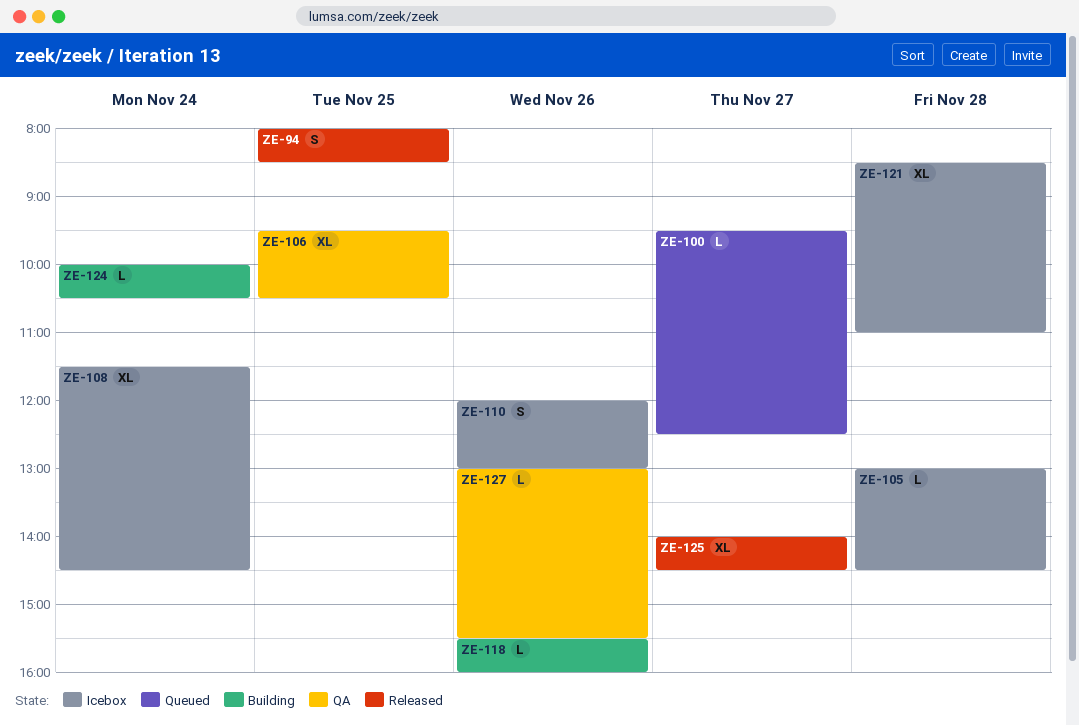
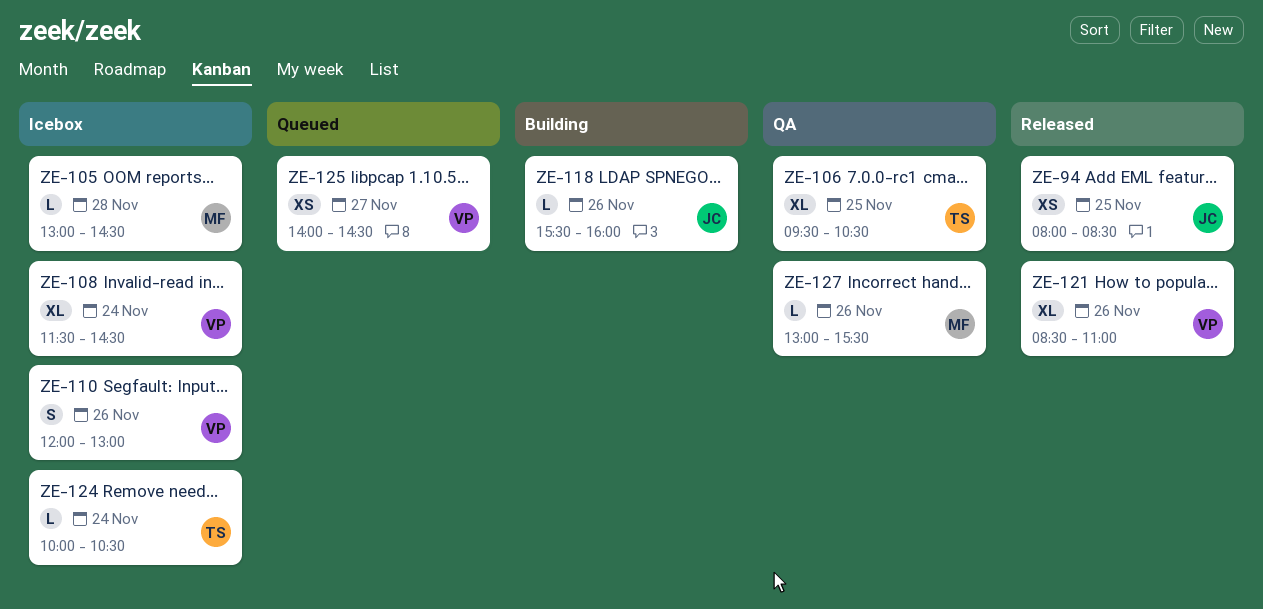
ZE-94, estimate: S -> XS
ZE-100: present -> none
ZE-121, status: Icebox -> Released
ZE-121, day: Nov 28 -> Nov 26
ZE-124, status: Building -> Icebox
ZE-125, status: Released -> Queued
ZE-125, estimate: XL -> XS

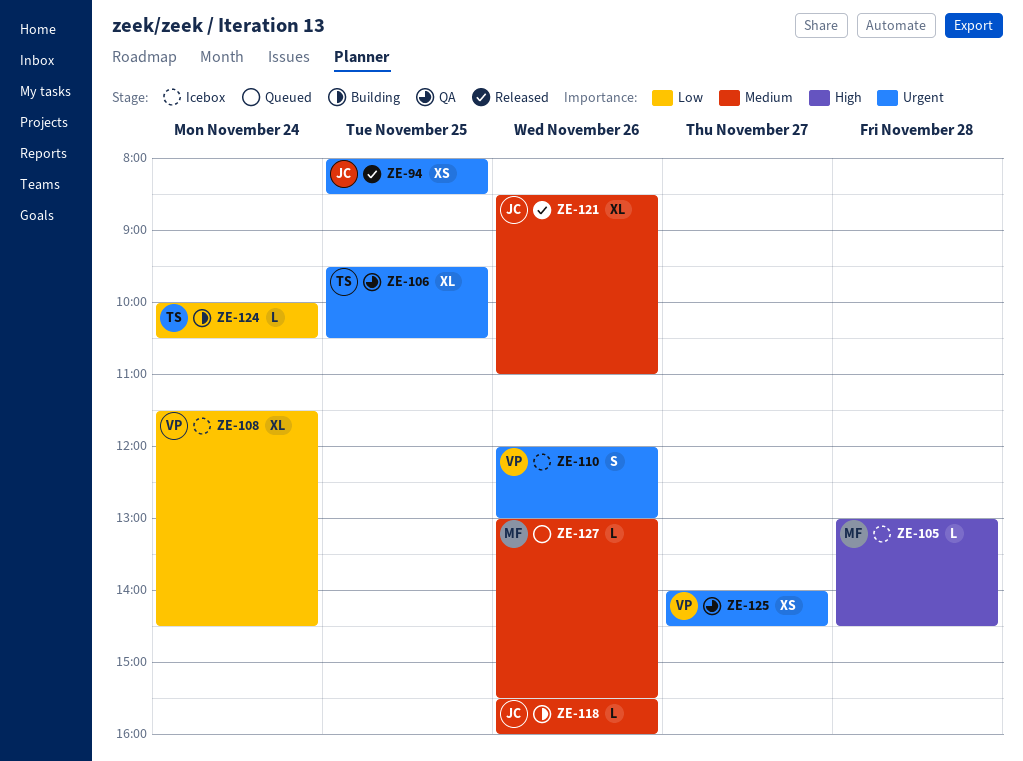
ZE-121, owner: VP -> JC
ZE-124, status: Icebox -> Building
ZE-125, status: Queued -> QA
ZE-127, status: QA -> Queued

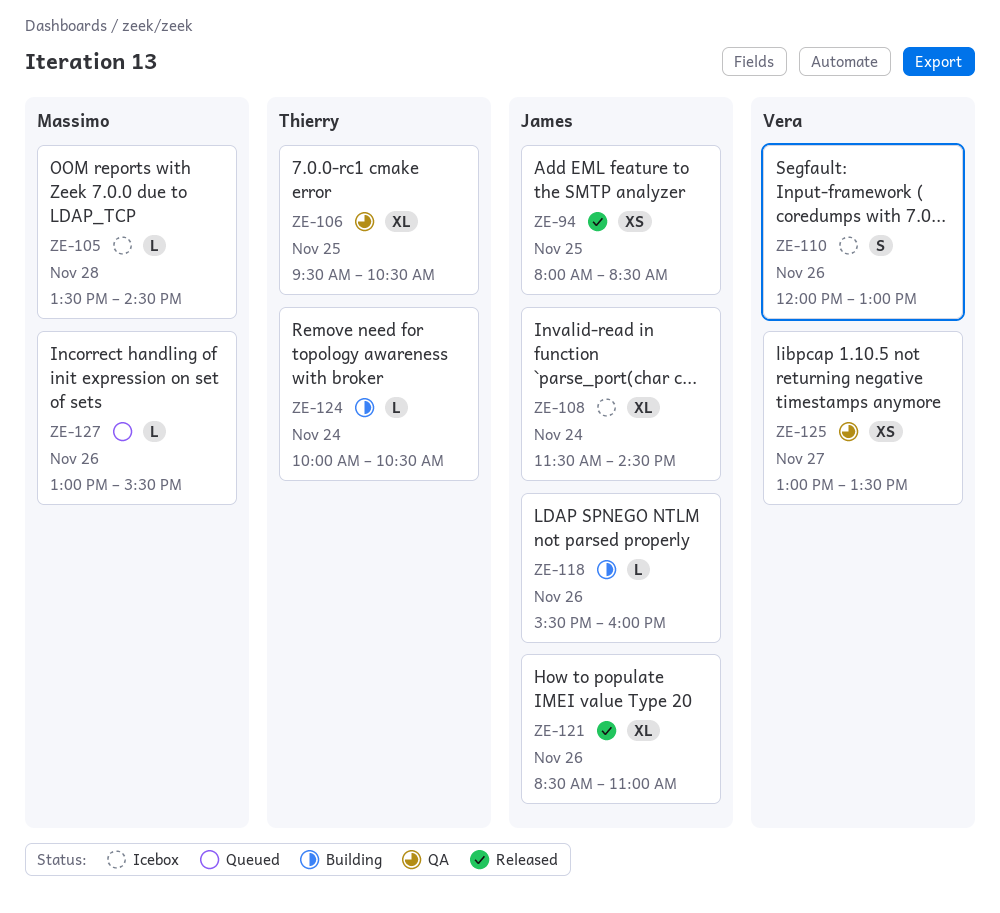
ZE-105, begins: 13:00 -> 13:30
ZE-108, owner: Vera -> James
ZE-125, begins: 14:00 -> 13:00
ZE-125, ends: 14:30 -> 13:30

